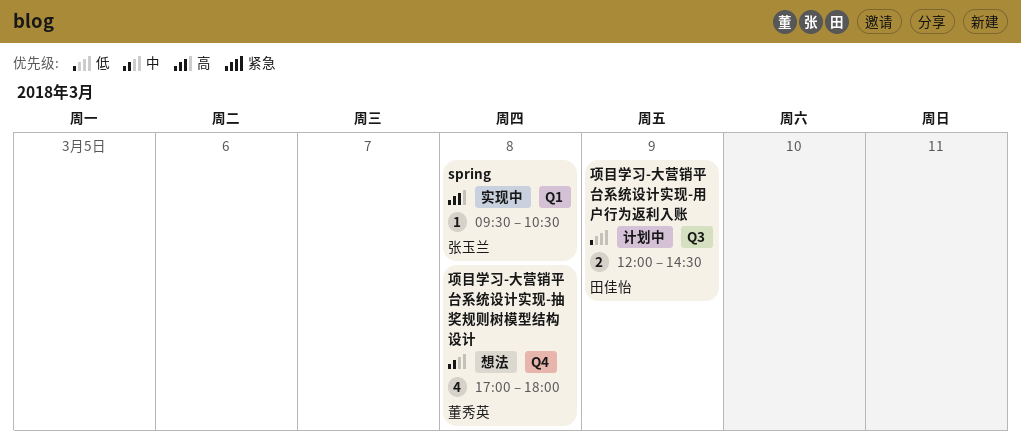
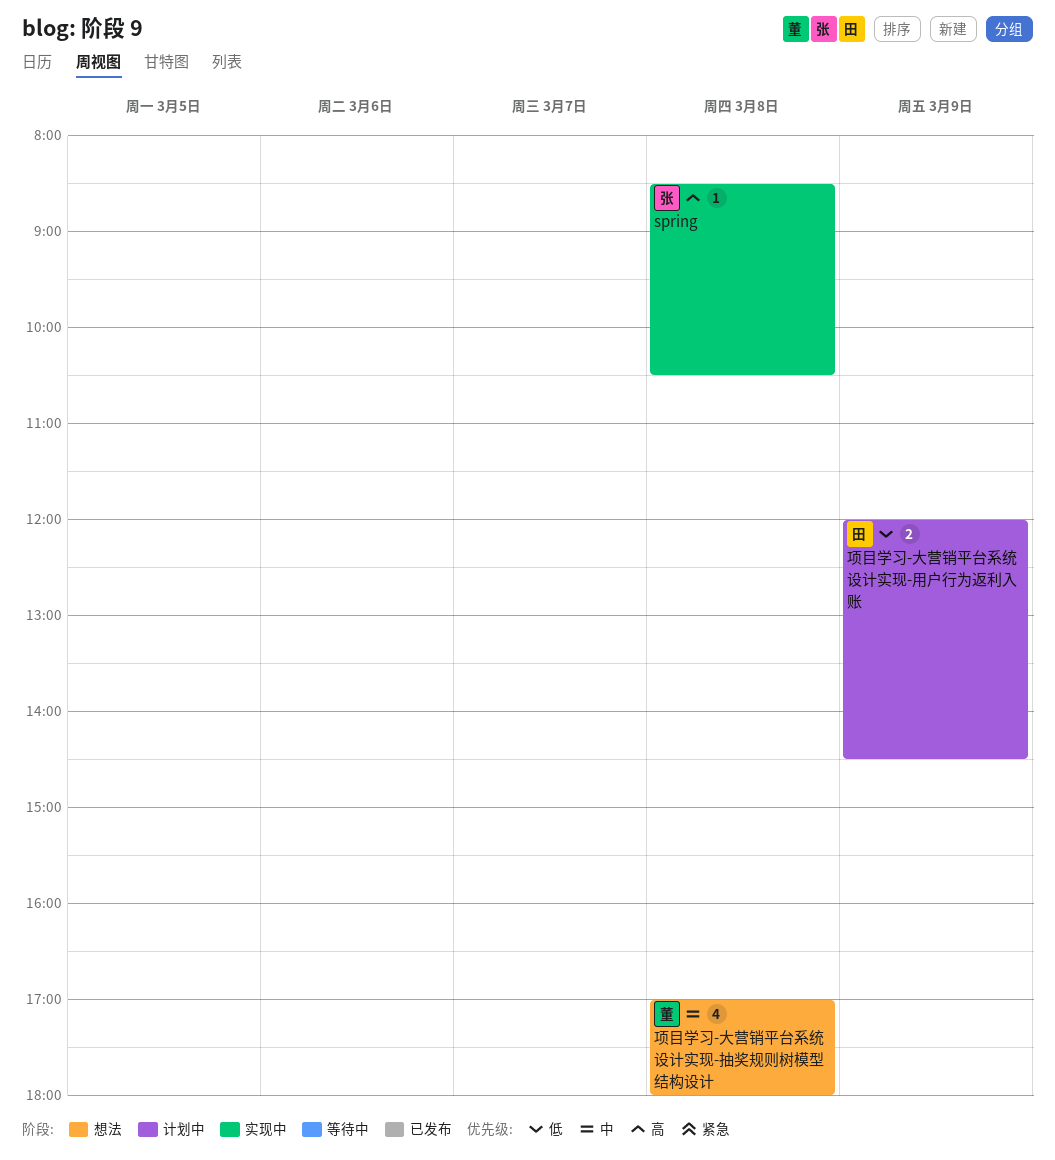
spring, begins: 09:30 -> 08:30

